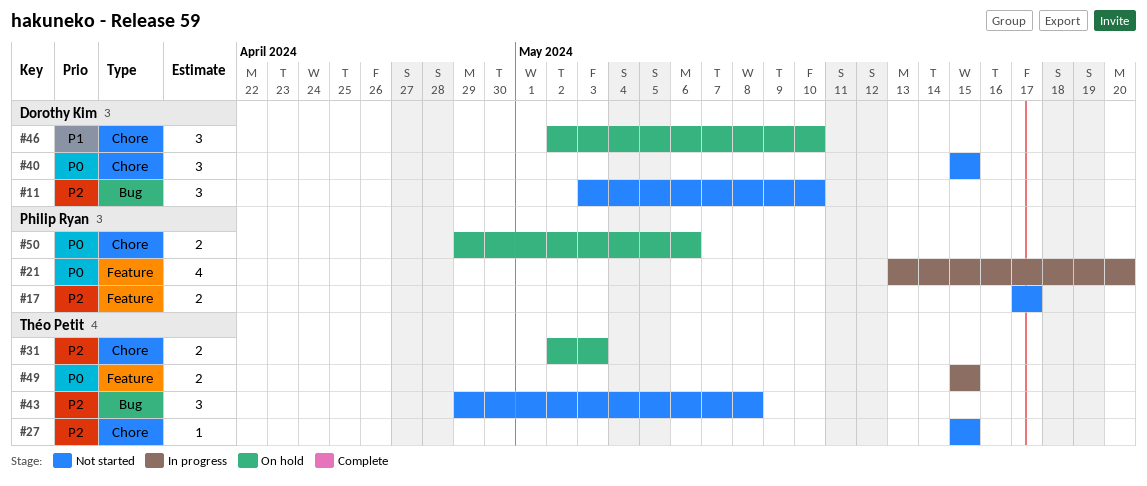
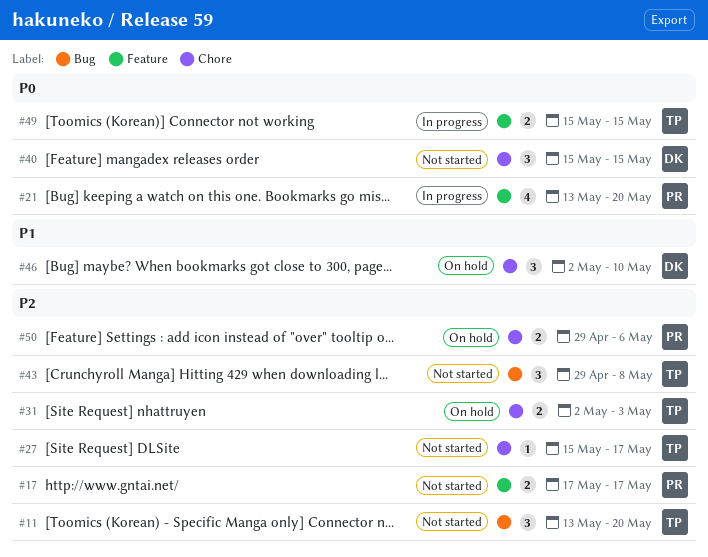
#11, owner: Dorothy Kim -> Théo Petit
#11, start: May 3 -> May 13
#11, due: May 10 -> May 20
#27, due: May 15 -> May 17
#50, priority: P0 -> P2

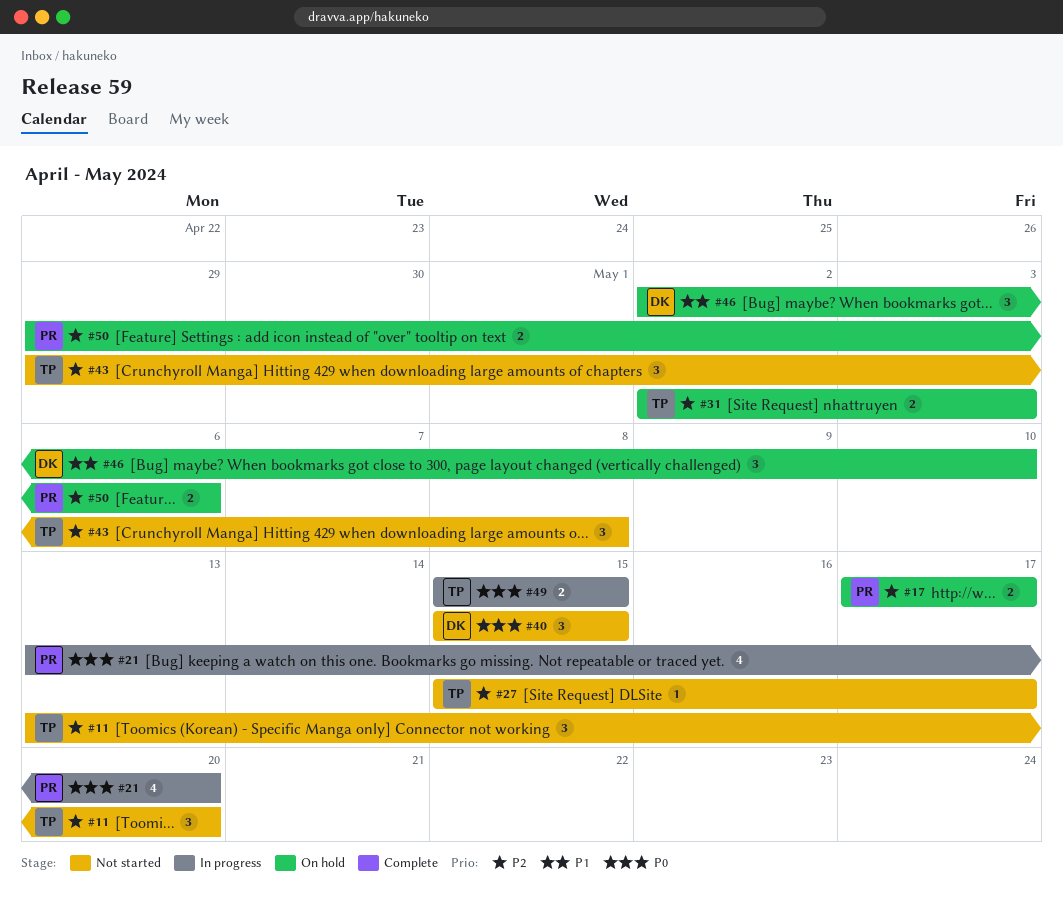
#17, status: Not started -> On hold

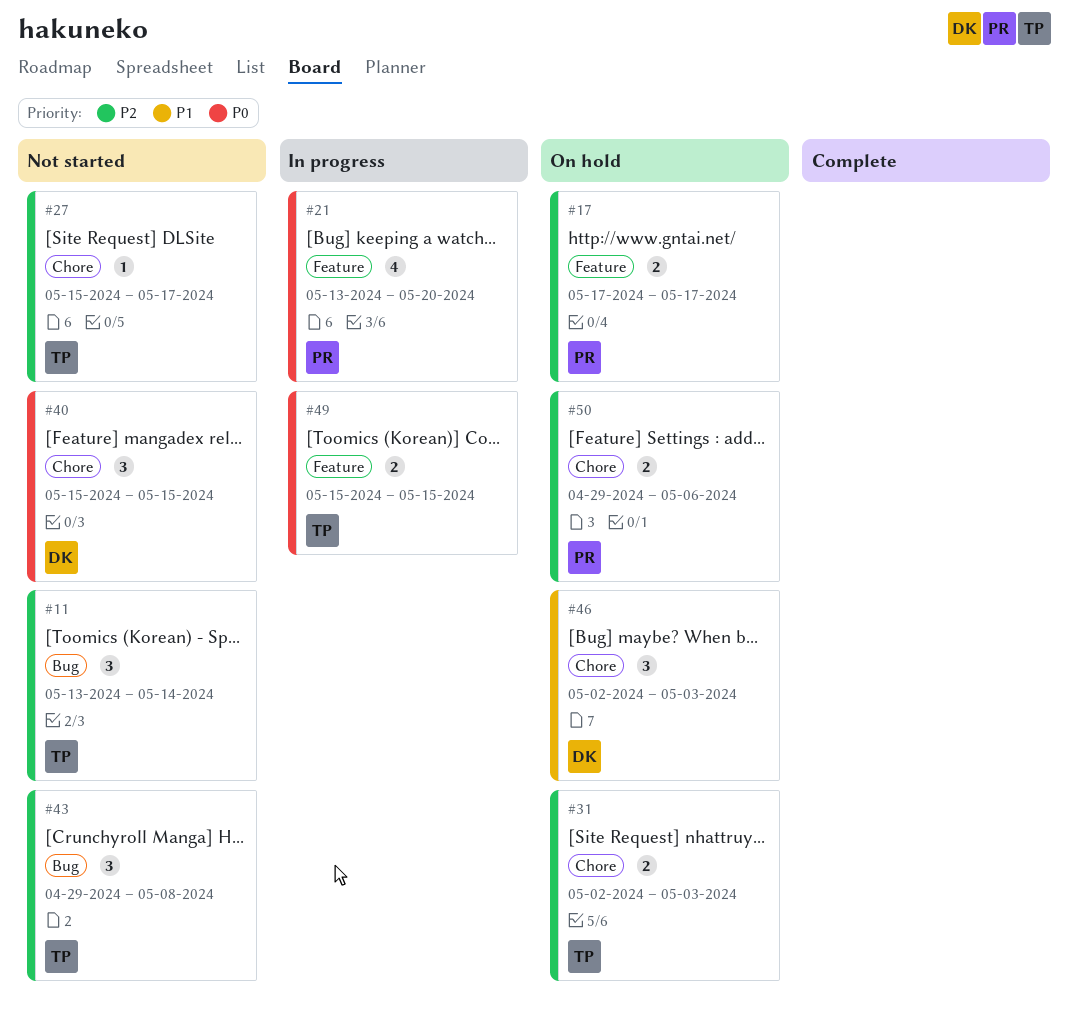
#11, due: May 20 -> May 14
#46, due: May 10 -> May 3

